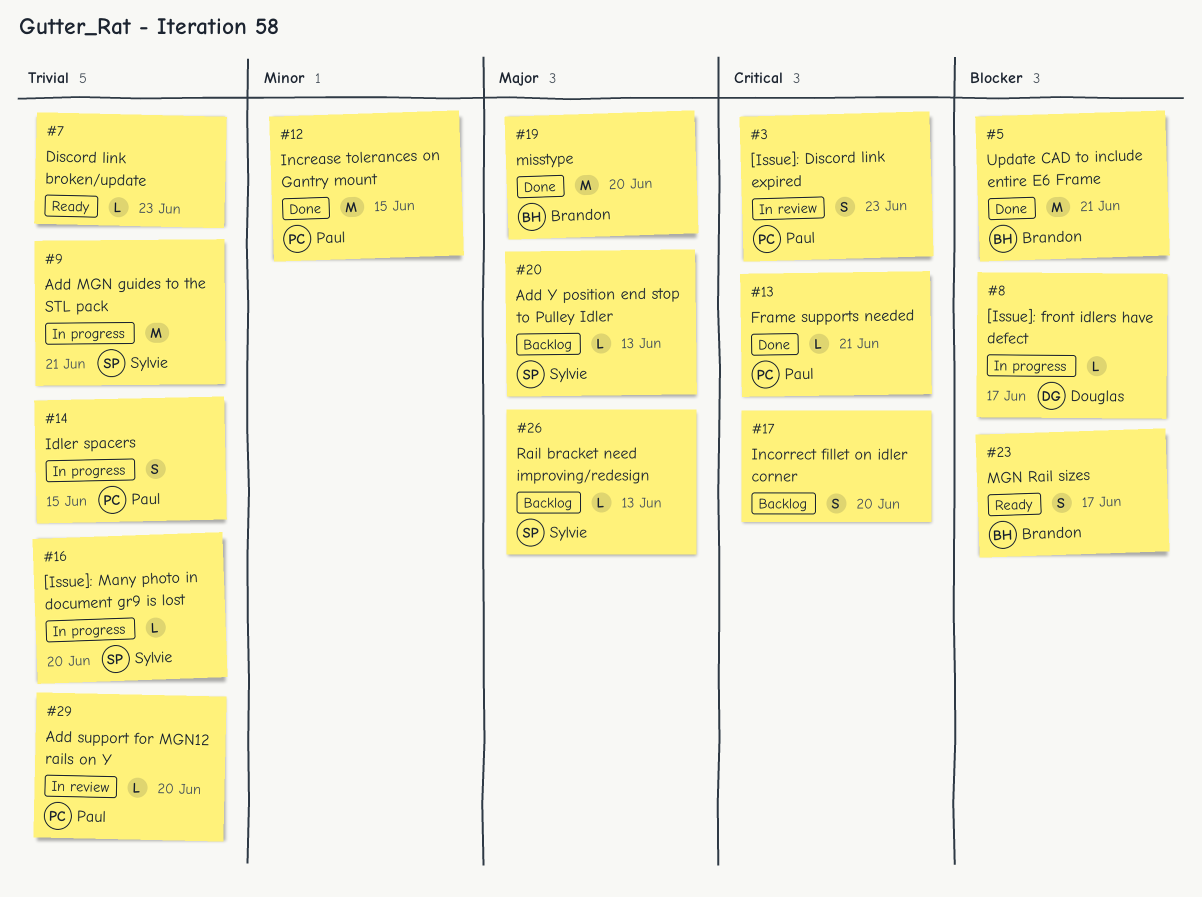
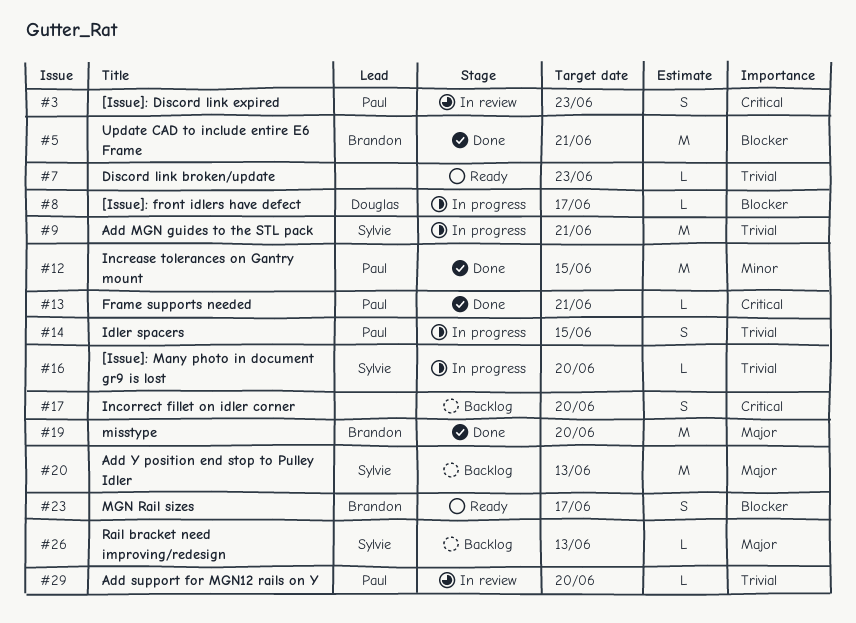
#20, estimate: L -> M

